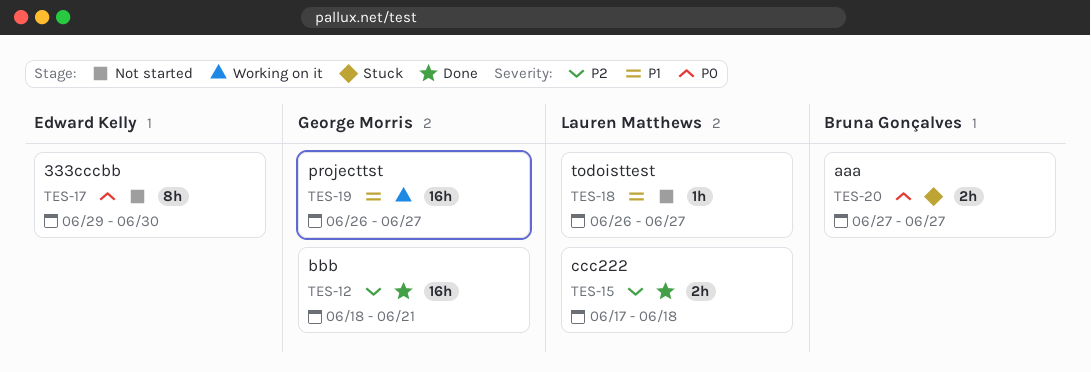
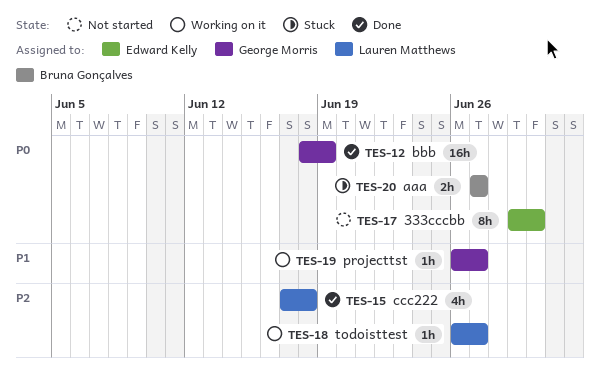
TES-12, priority: P2 -> P0
TES-12, due: Jun 21 -> Jun 19
TES-15, estimate: 2h -> 4h
TES-18, status: Not started -> Working on it
TES-18, priority: P1 -> P2
TES-19, estimate: 16h -> 1h

